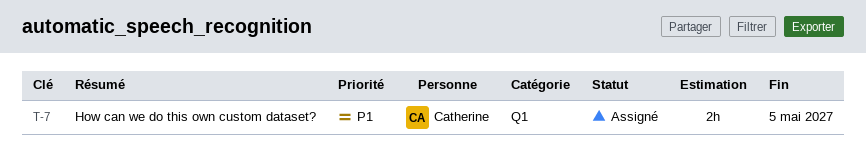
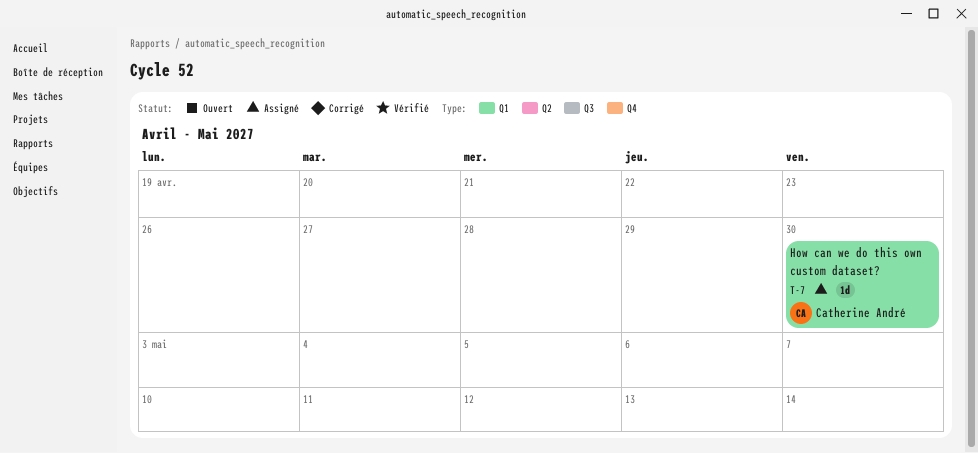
T-7, estimate: 2h -> 1d
T-7, due: May 5 -> Apr 30

